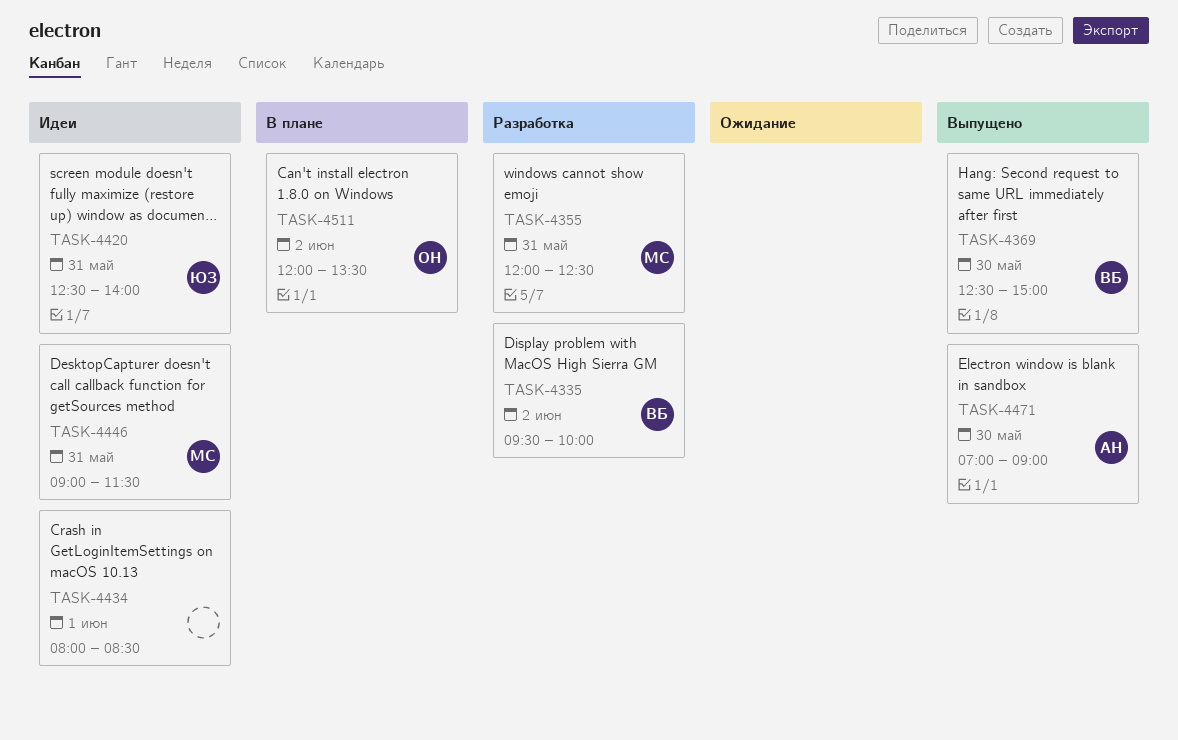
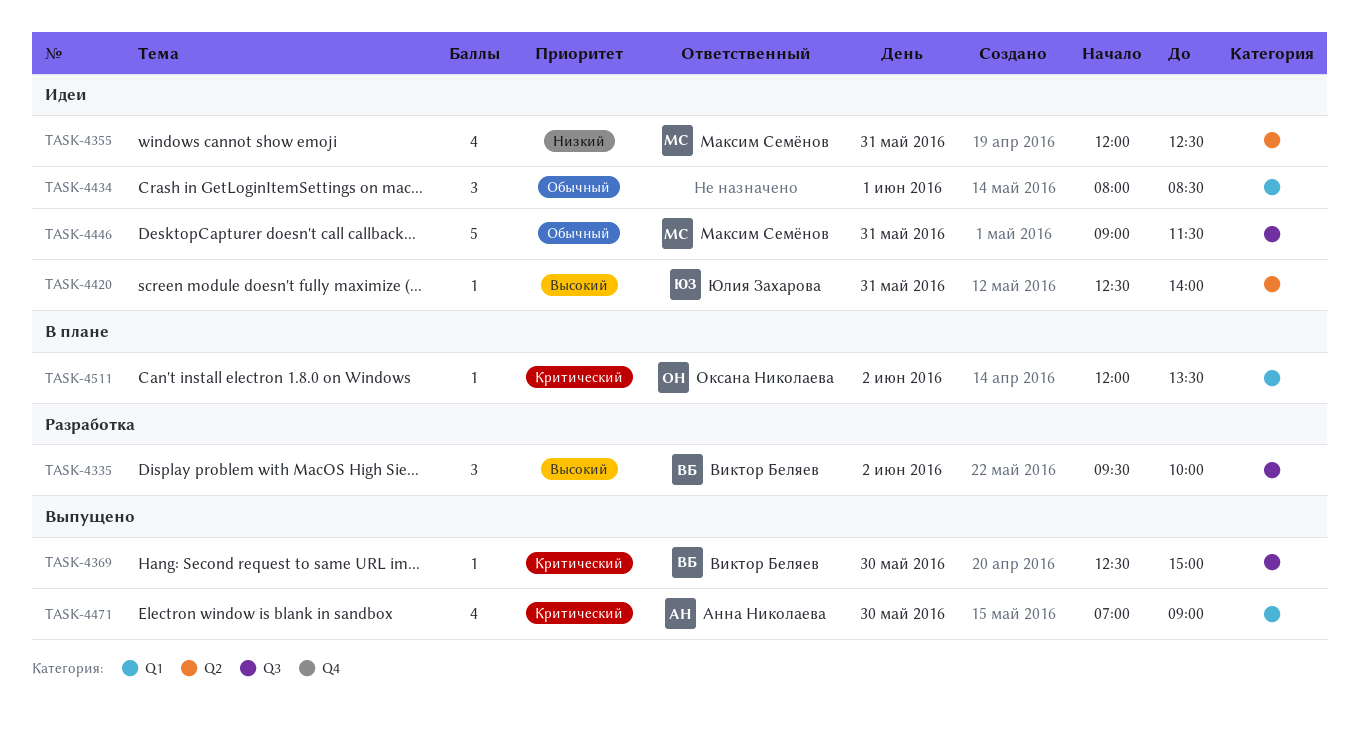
TASK-4355, status: Разработка -> Идеи

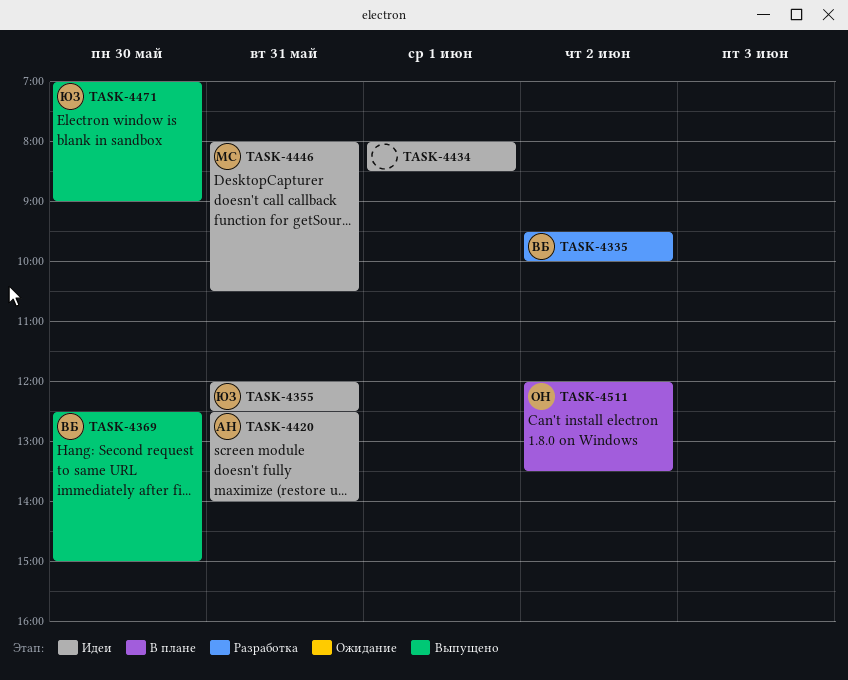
TASK-4355, owner: Максим Семёнов -> Юлия Захарова
TASK-4420, owner: Юлия Захарова -> Анна Николаева
TASK-4446, begins: 09:00 -> 08:00
TASK-4446, ends: 11:30 -> 10:30
TASK-4471, owner: Анна Николаева -> Юлия Захарова

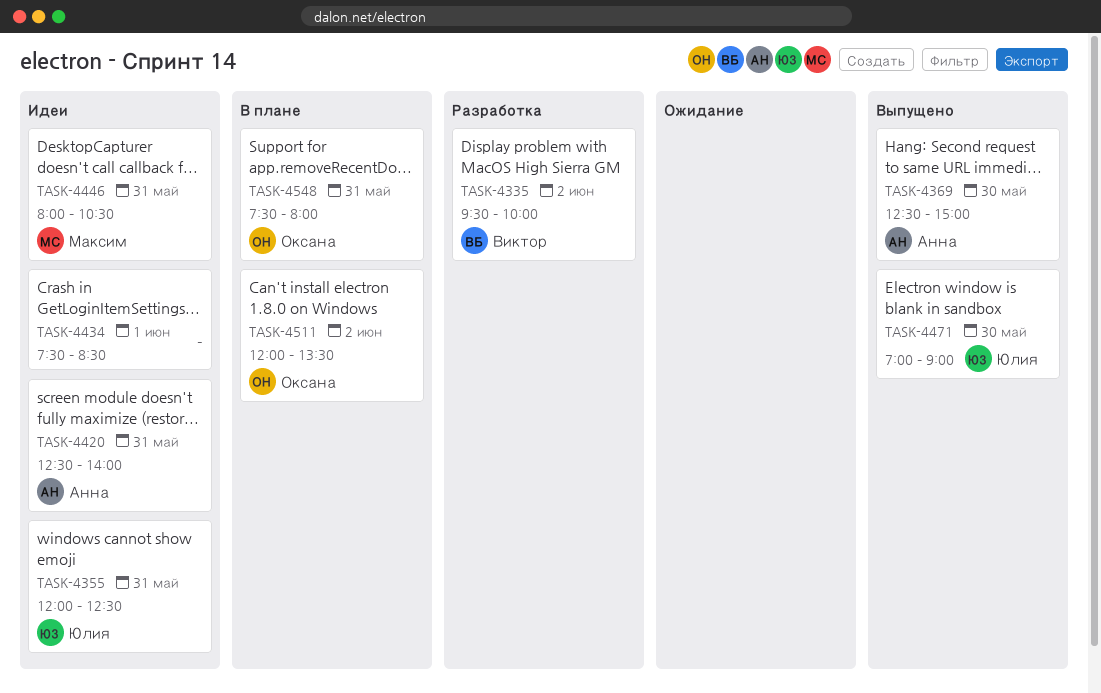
TASK-4369, owner: Виктор -> Анна
TASK-4434, begins: 08:00 -> 07:30
TASK-4548: none -> present

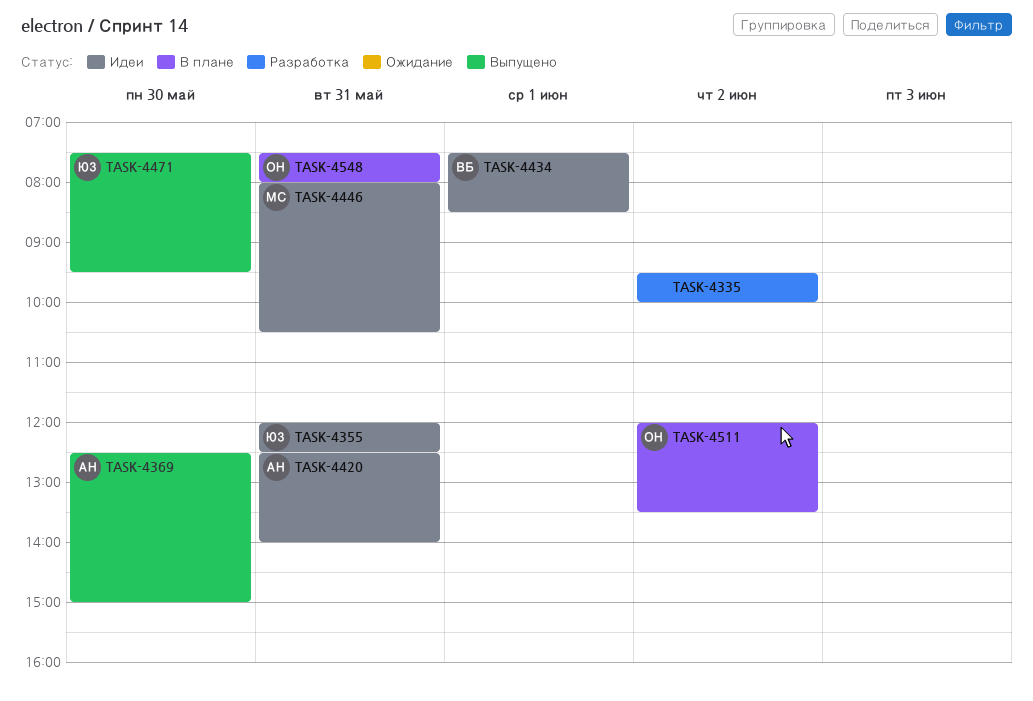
TASK-4335, owner: Виктор -> none
TASK-4434, owner: none -> Виктор
TASK-4471, begins: 07:00 -> 07:30
TASK-4471, ends: 09:00 -> 09:30

